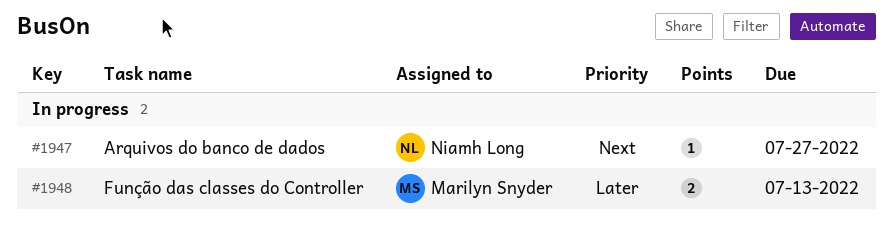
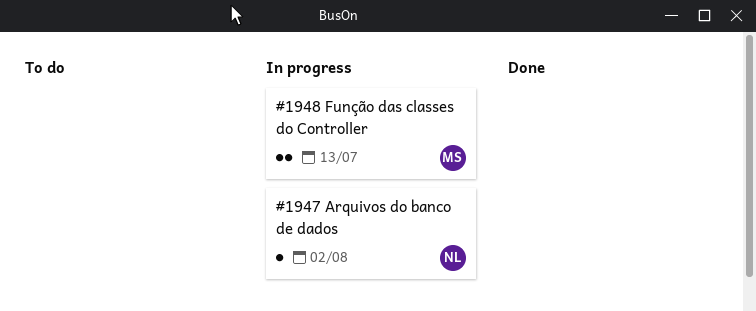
#1947, due: Jul 27 -> Aug 2

